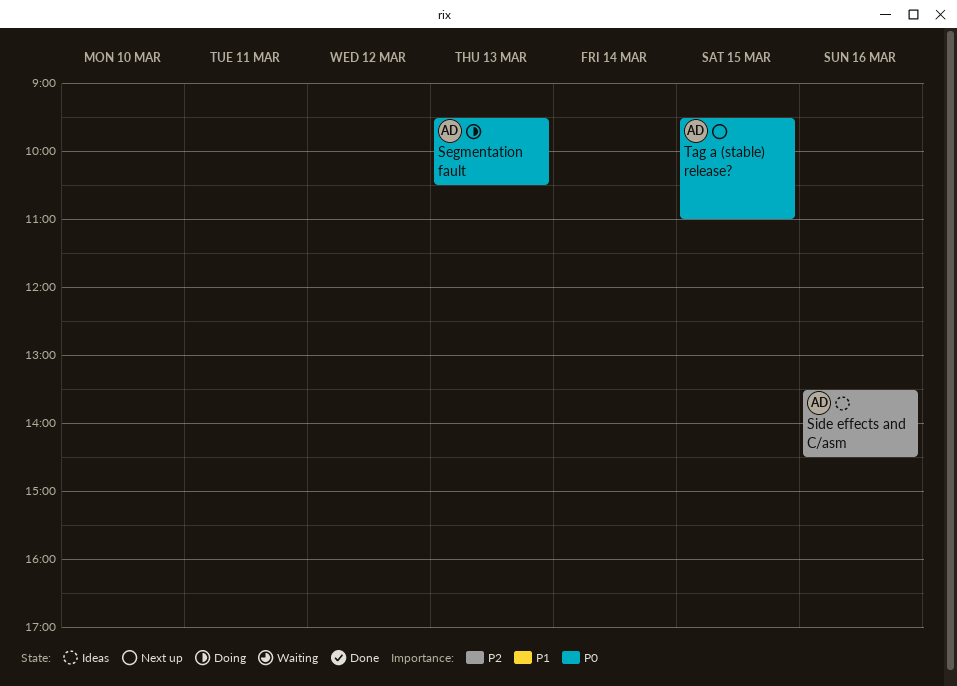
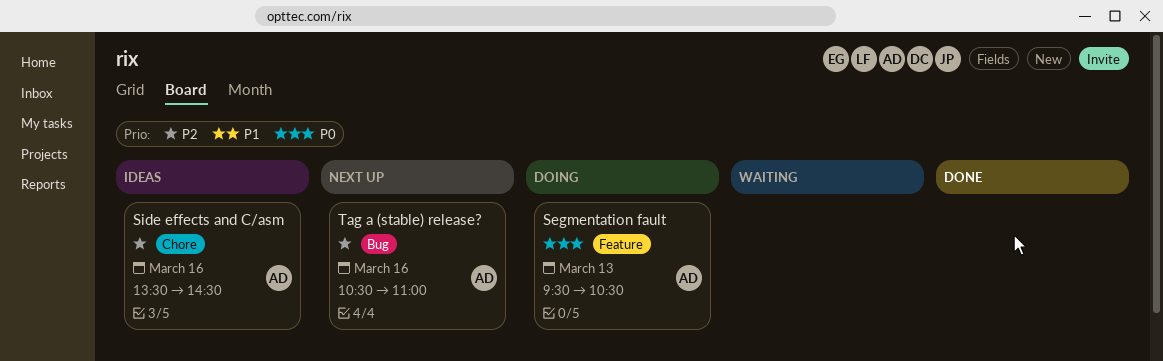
Tag a (stable) release?, priority: P0 -> P2
Tag a (stable) release?, day: Mar 15 -> Mar 16
Tag a (stable) release?, begins: 09:30 -> 10:30

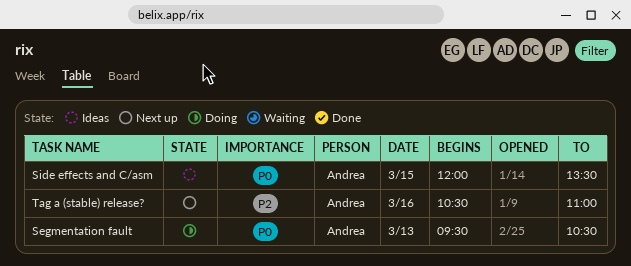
Side effects and C/asm, priority: P2 -> P0
Side effects and C/asm, day: Mar 16 -> Mar 15
Side effects and C/asm, begins: 13:30 -> 12:00
Side effects and C/asm, ends: 14:30 -> 13:30

